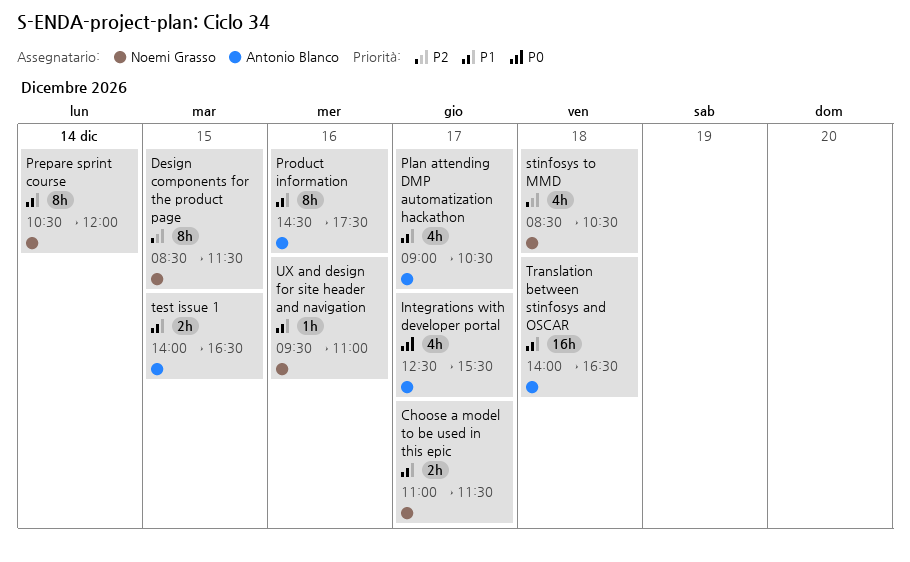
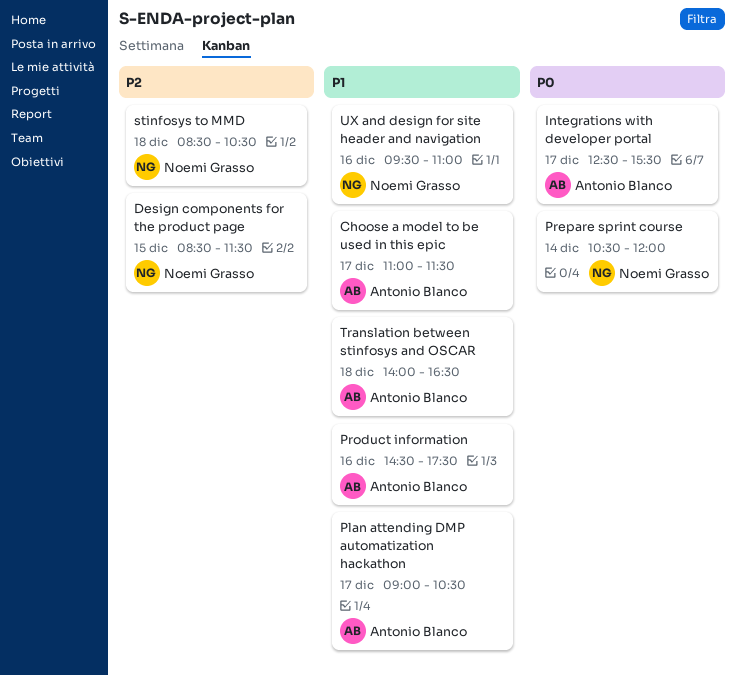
Choose a model to be used in this epic, owner: Noemi Grasso -> Antonio Blanco
Prepare sprint course, priority: P1 -> P0
test issue 1: present -> none

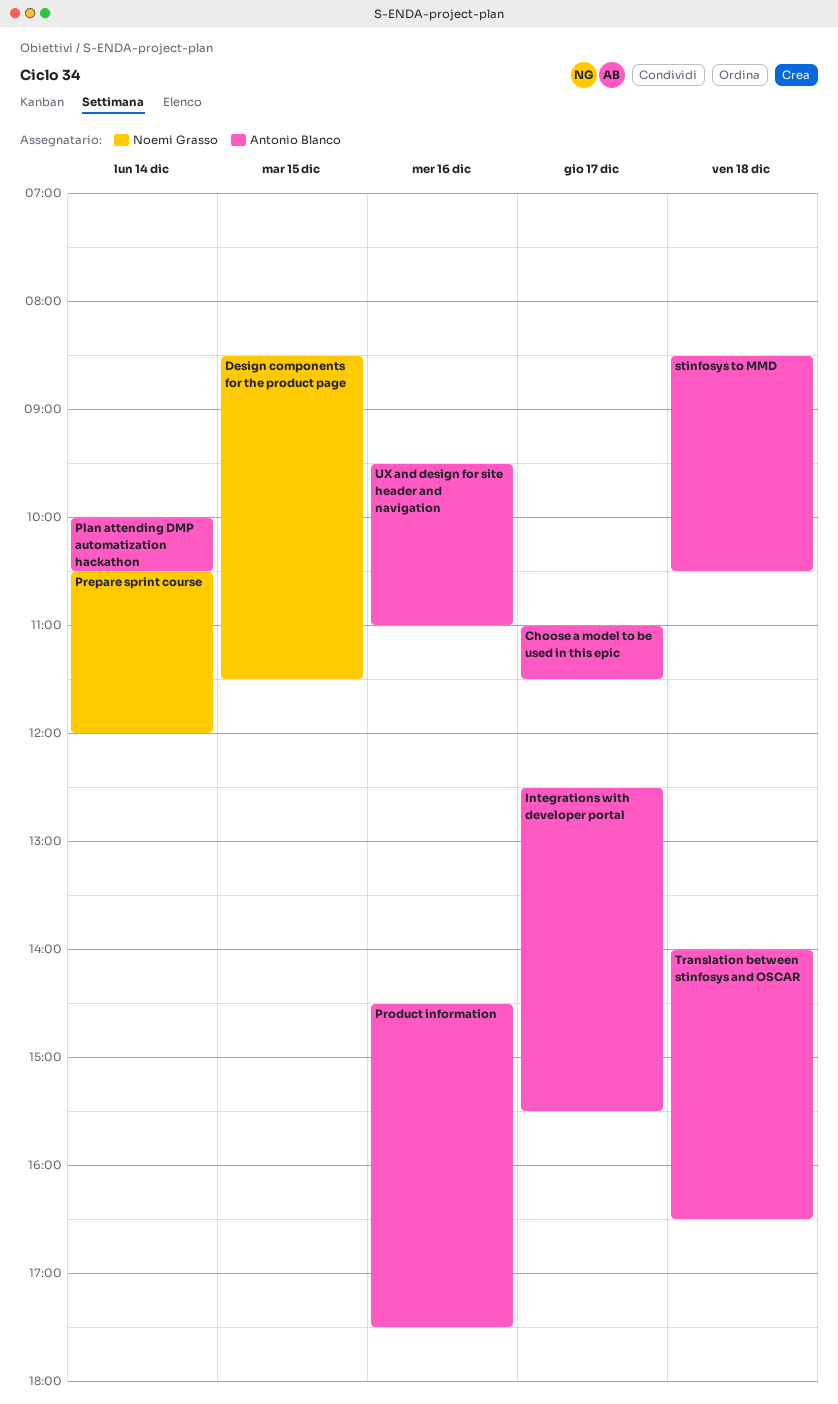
Plan attending DMP automatization hackathon, day: Dec 17 -> Dec 14
Plan attending DMP automatization hackathon, begins: 09:00 -> 10:00
stinfosys to MMD, owner: Noemi Grasso -> Antonio Blanco
UX and design for site header and navigation, owner: Noemi Grasso -> Antonio Blanco

